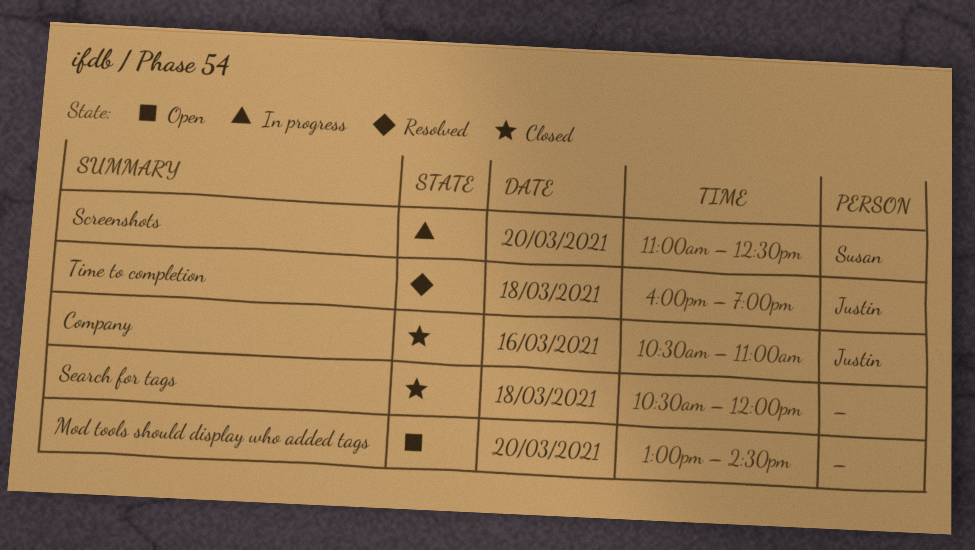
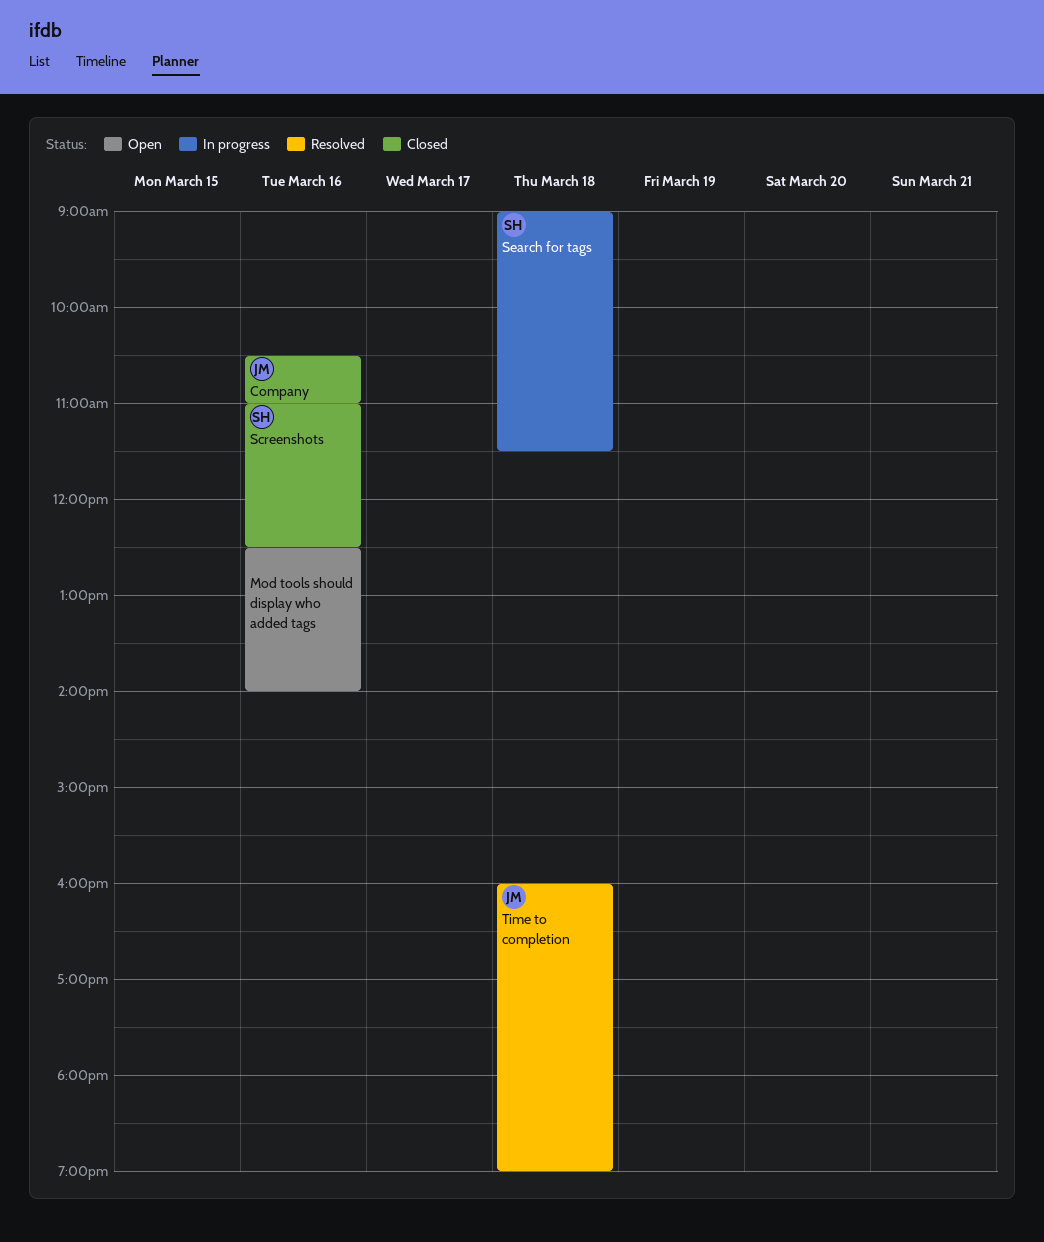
Mod tools should display who added tags, day: Mar 20 -> Mar 16
Mod tools should display who added tags, begins: 13:00 -> 12:30
Mod tools should display who added tags, ends: 14:30 -> 14:00
Screenshots, status: In progress -> Closed
Screenshots, day: Mar 20 -> Mar 16
Search for tags, status: Closed -> In progress
Search for tags, owner: none -> Susan
Search for tags, begins: 10:30 -> 09:00
Search for tags, ends: 12:00 -> 11:30

